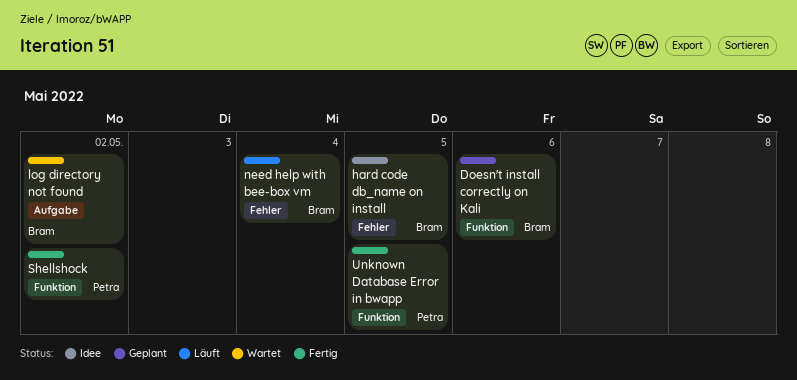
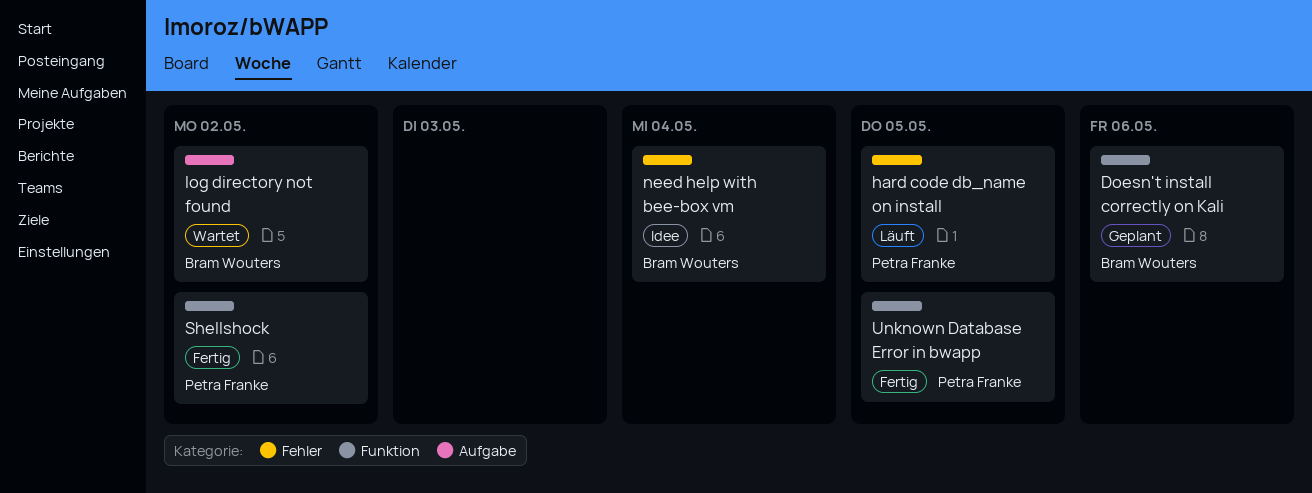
hard code db_name on install, status: Idee -> Läuft
hard code db_name on install, owner: Bram Wouters -> Petra Franke
need help with bee-box vm, status: Läuft -> Idee

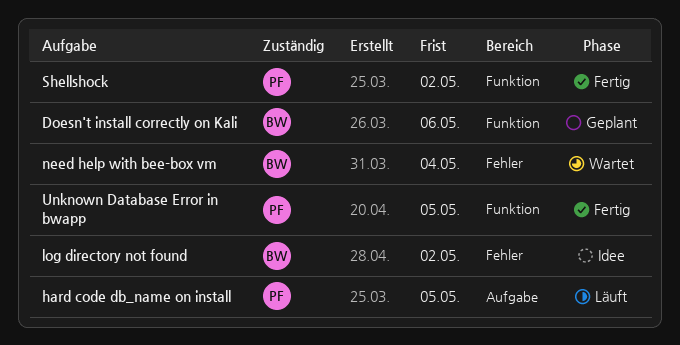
hard code db_name on install, label: Fehler -> Aufgabe
log directory not found, status: Wartet -> Idee
log directory not found, label: Aufgabe -> Fehler
need help with bee-box vm, status: Idee -> Wartet

